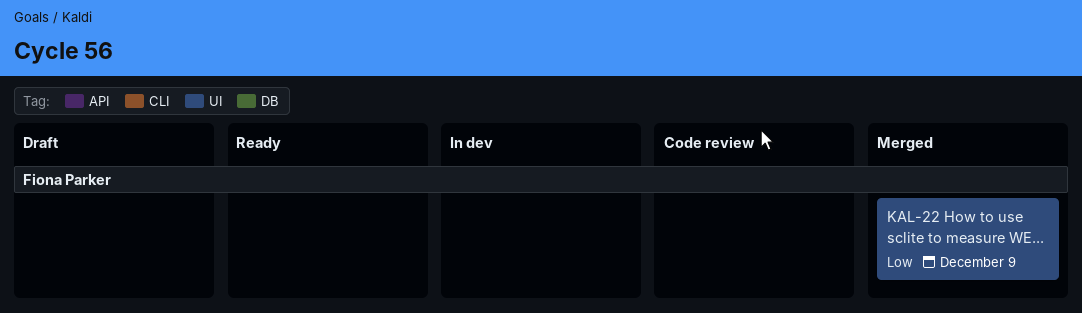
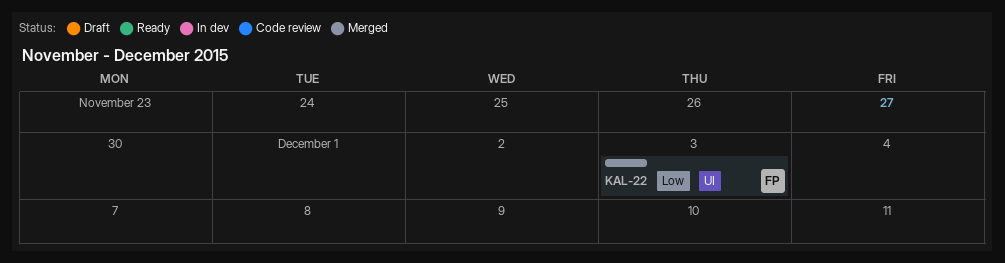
KAL-22, due: Dec 9 -> Dec 3

